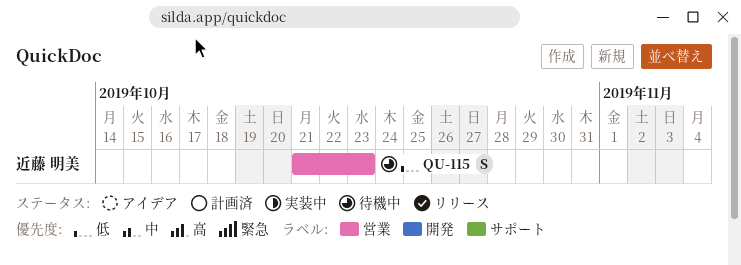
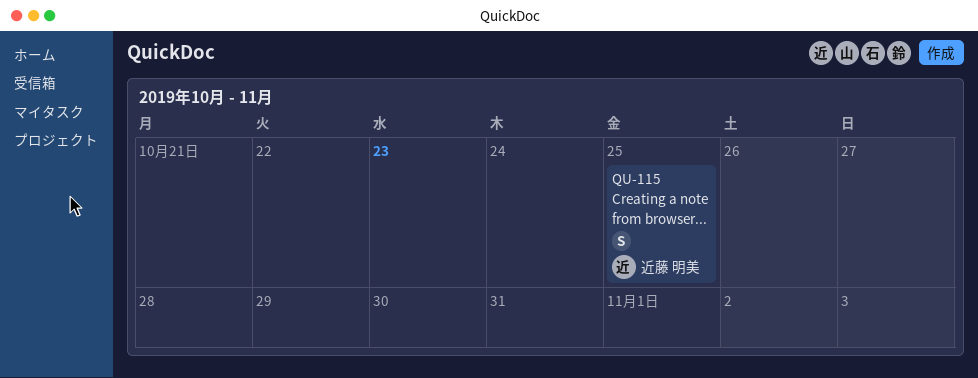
QU-115, due: Oct 23 -> Oct 25

